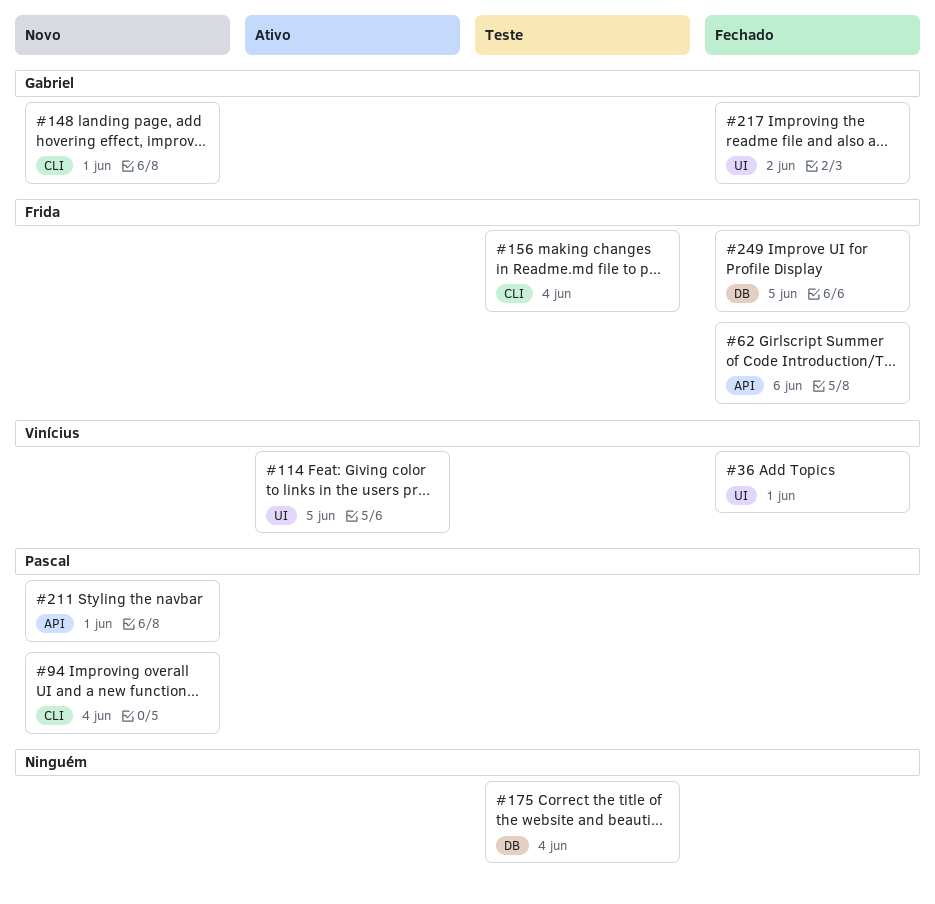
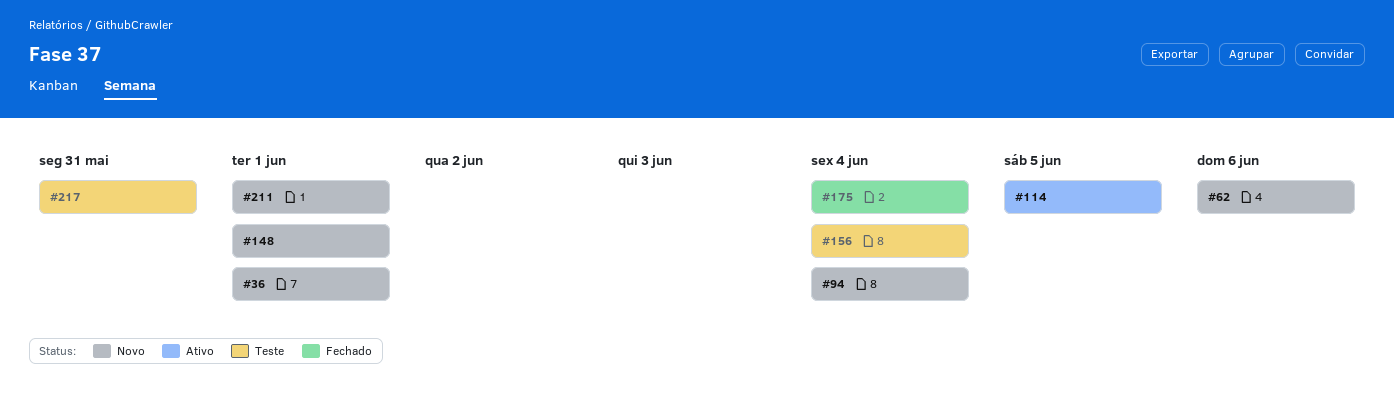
#36, status: Fechado -> Novo
#62, status: Fechado -> Novo
#175, status: Teste -> Fechado
#217, status: Fechado -> Teste
#217, due: Jun 2 -> May 31
#249: present -> none

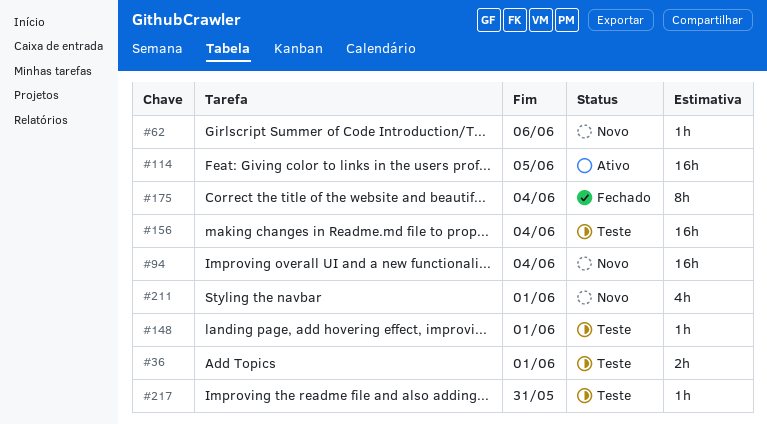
#36, status: Novo -> Teste
#148, status: Novo -> Teste

